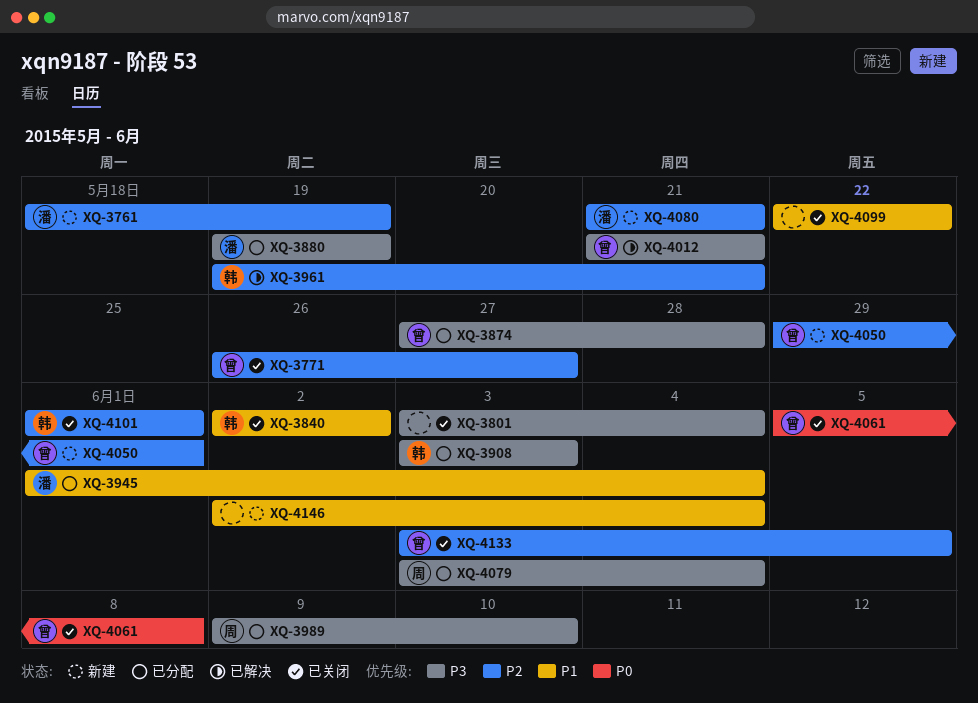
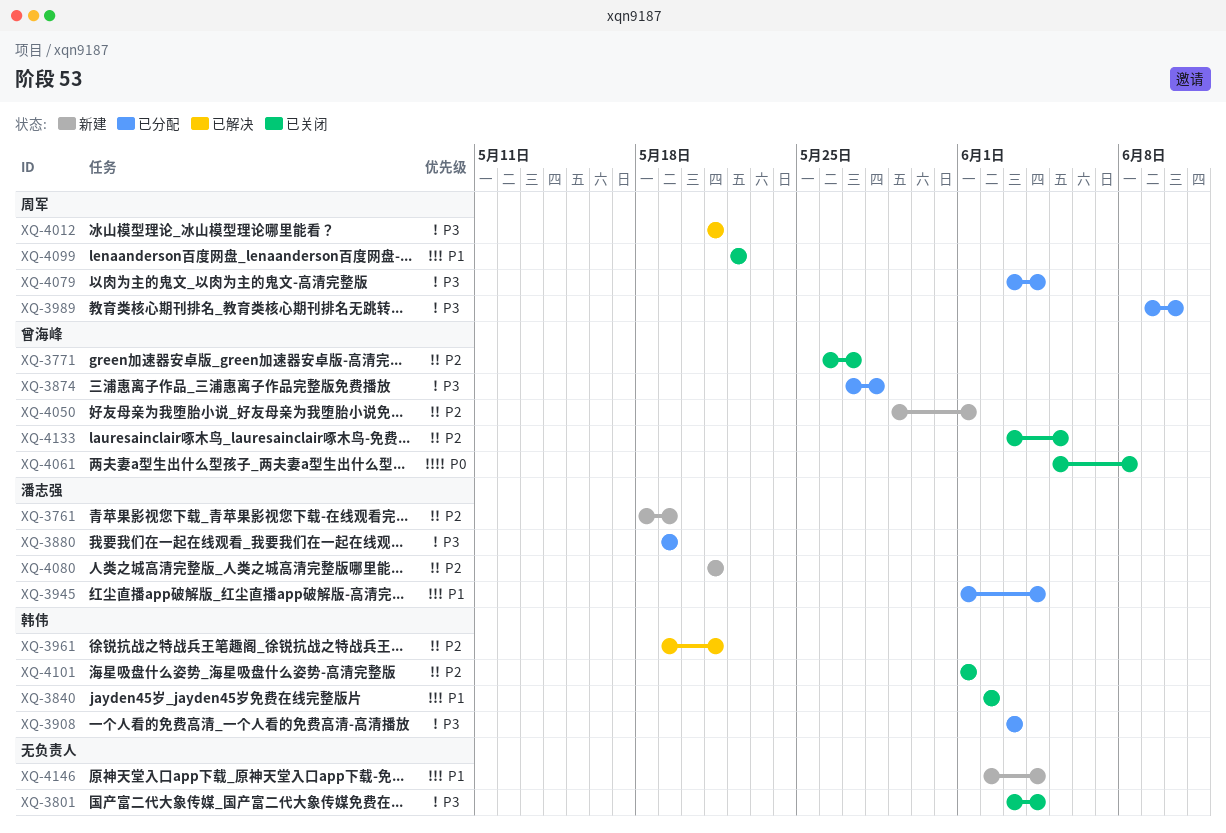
XQ-4012, owner: 曾海峰 -> 周军
XQ-4099, owner: none -> 周军

